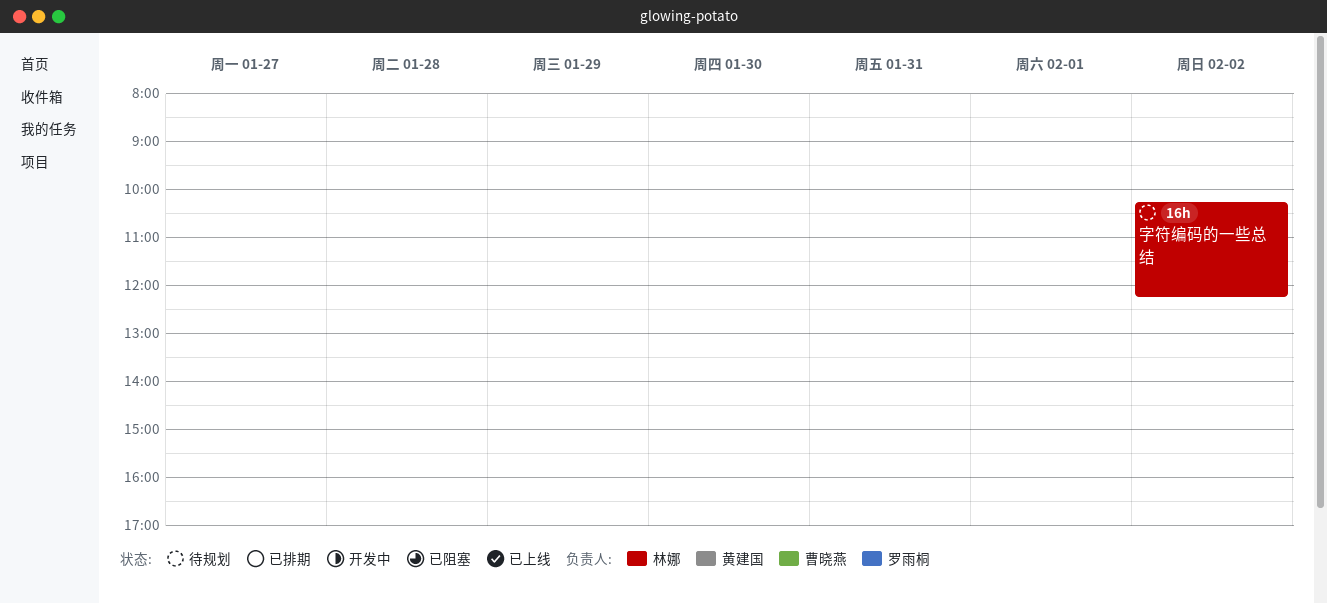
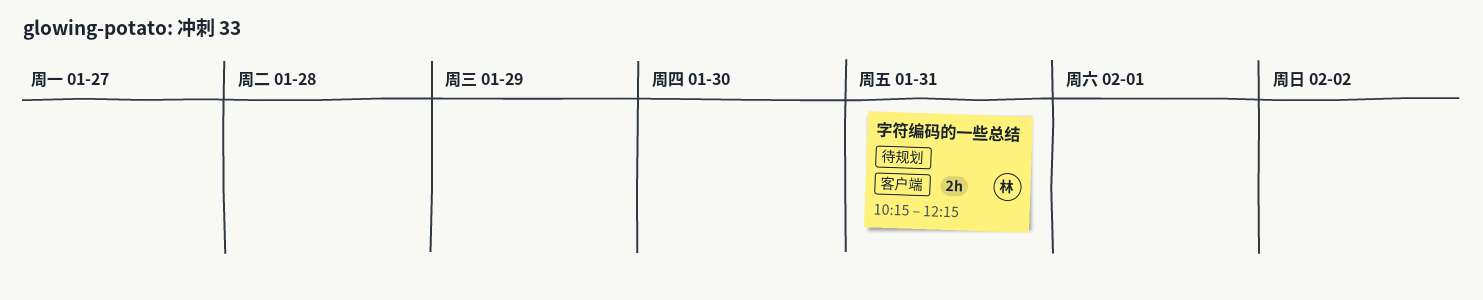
字符编码的一些总结, estimate: 16h -> 2h
字符编码的一些总结, day: Feb 2 -> Jan 31

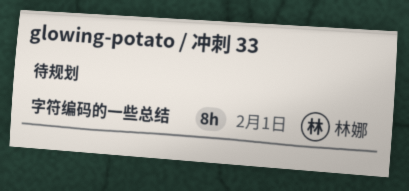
字符编码的一些总结, estimate: 2h -> 8h
字符编码的一些总结, day: Jan 31 -> Feb 1

